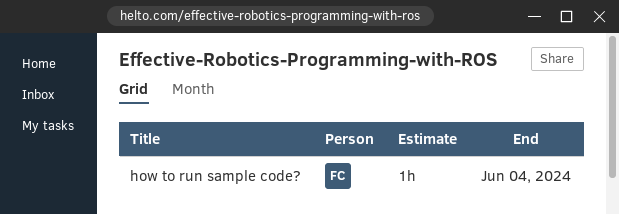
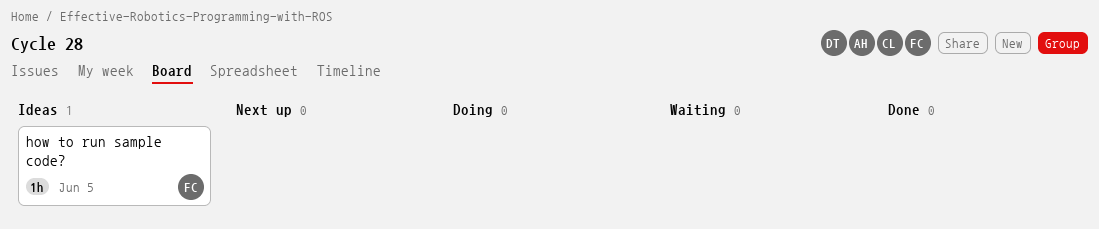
how to run sample code?, due: Jun 4 -> Jun 5

